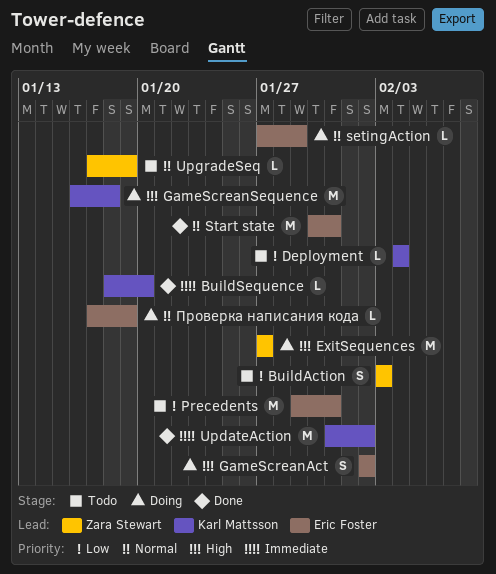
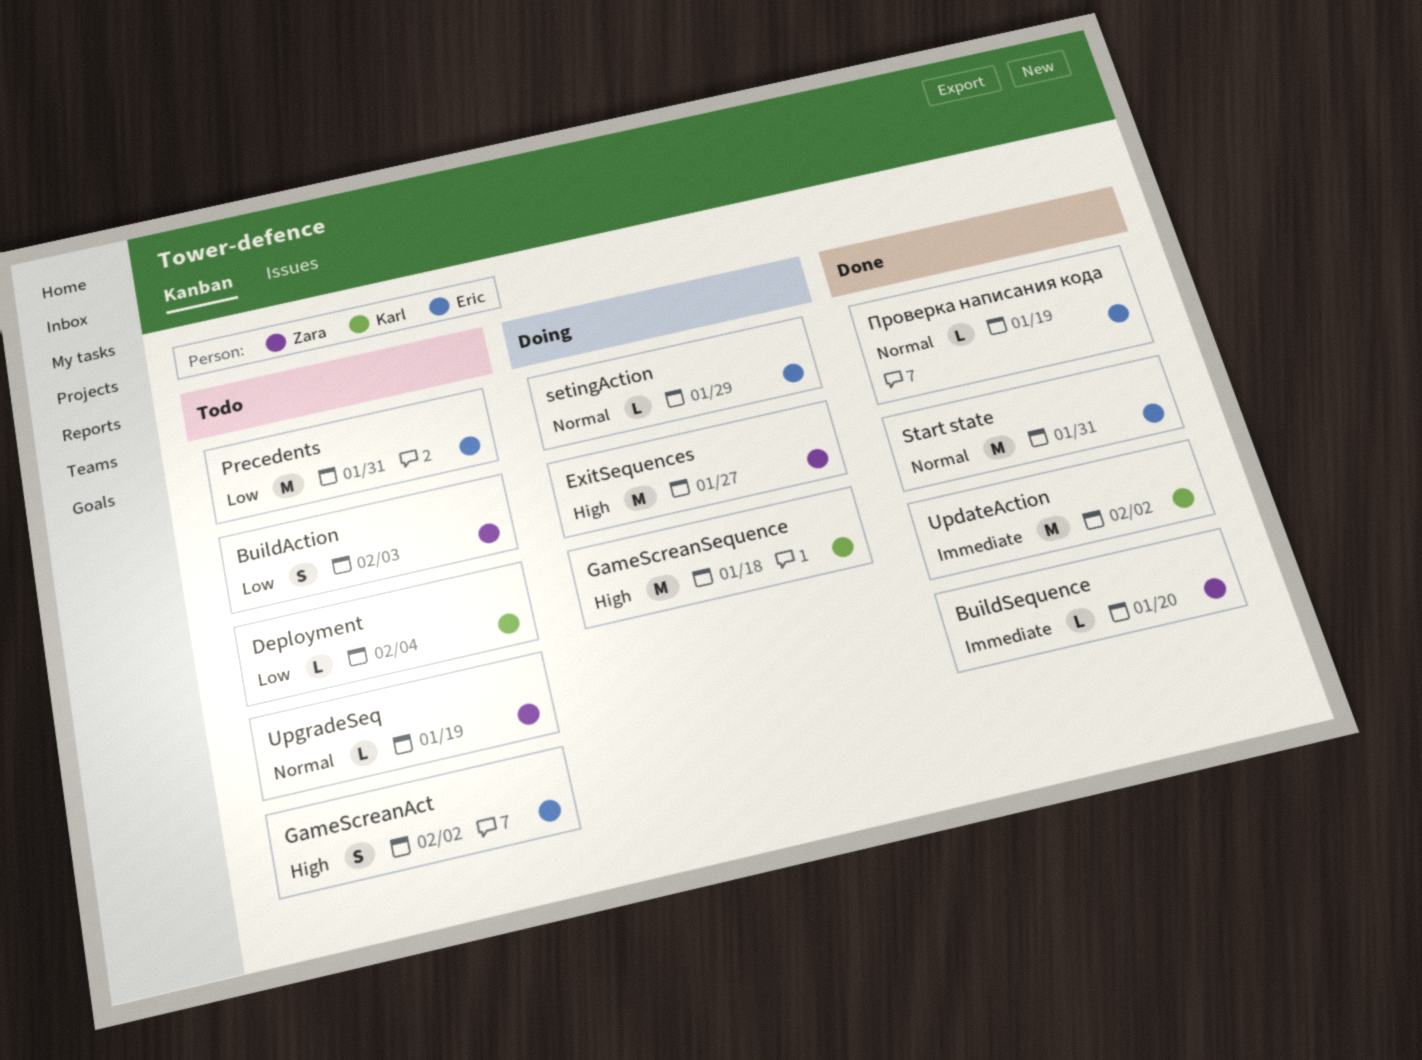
BuildSequence, owner: Karl Mattsson -> Zara Stewart
GameScreanAct, status: Doing -> Todo
Проверка написания кода, status: Doing -> Done

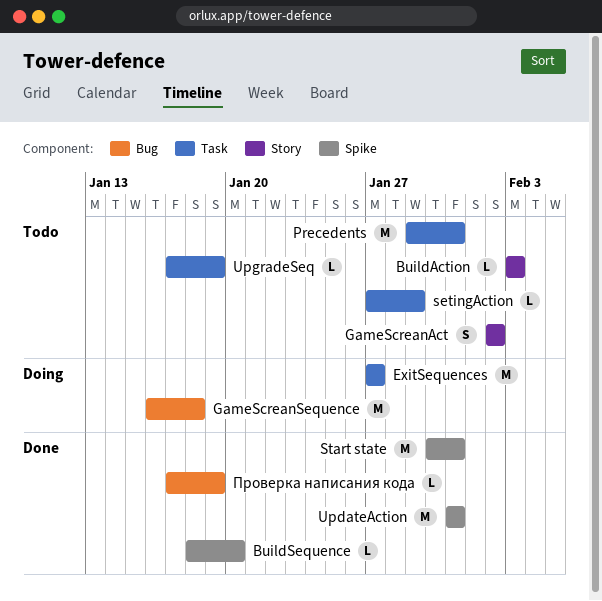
BuildAction, estimate: S -> L
Deployment: present -> none
setingAction, status: Doing -> Todo
UpdateAction, due: Feb 2 -> Jan 31

